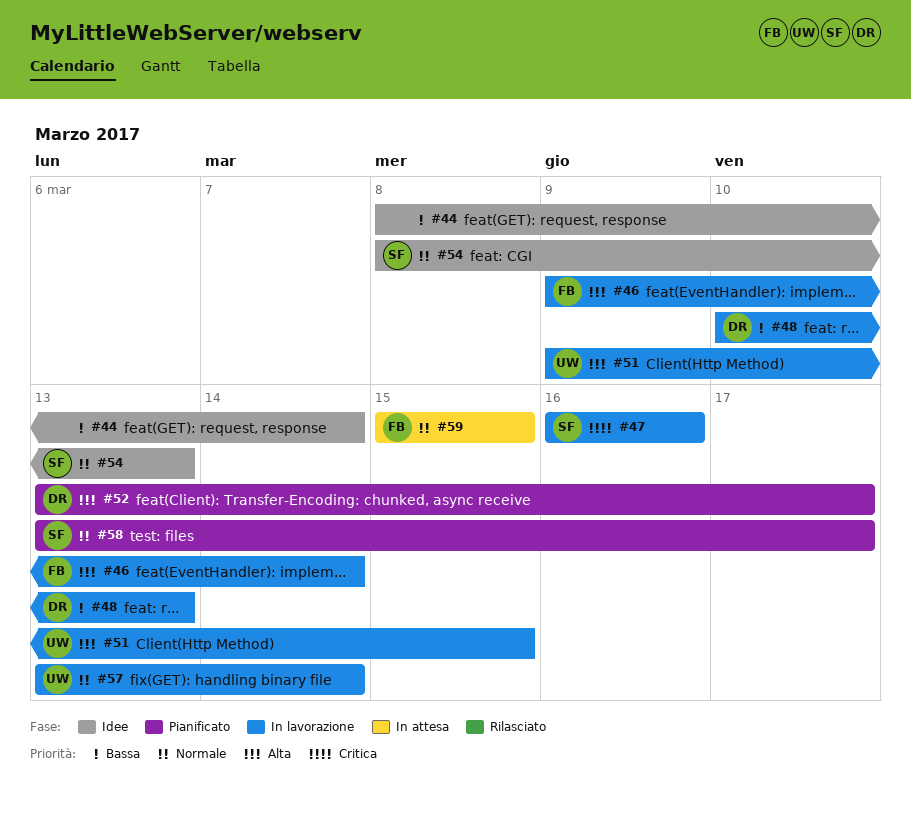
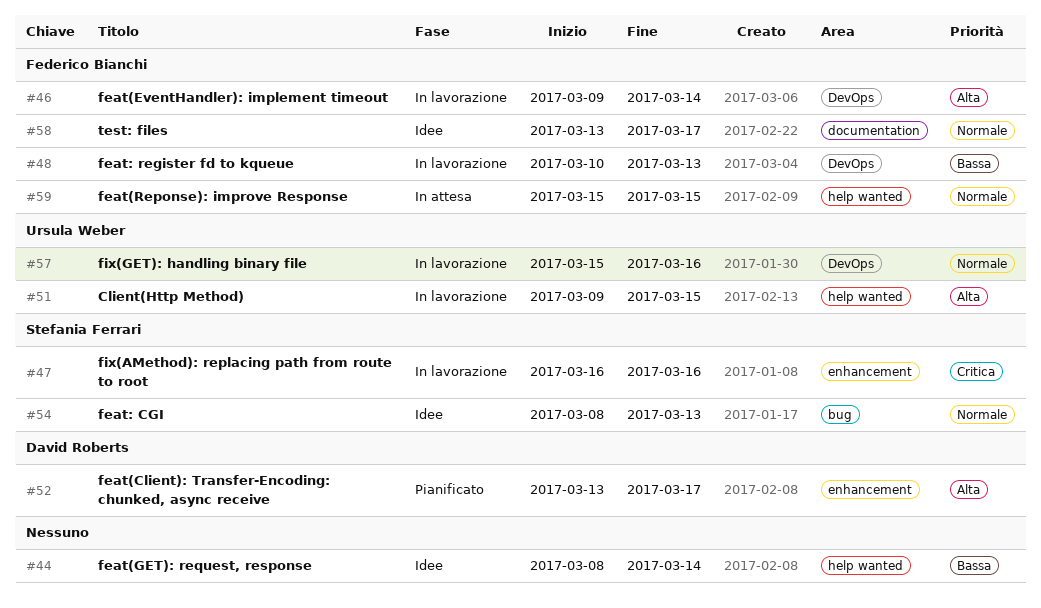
#48, owner: David Roberts -> Federico Bianchi
#57, start: Mar 13 -> Mar 15
#57, due: Mar 14 -> Mar 16
#58, status: Pianificato -> Idee
#58, owner: Stefania Ferrari -> Federico Bianchi

